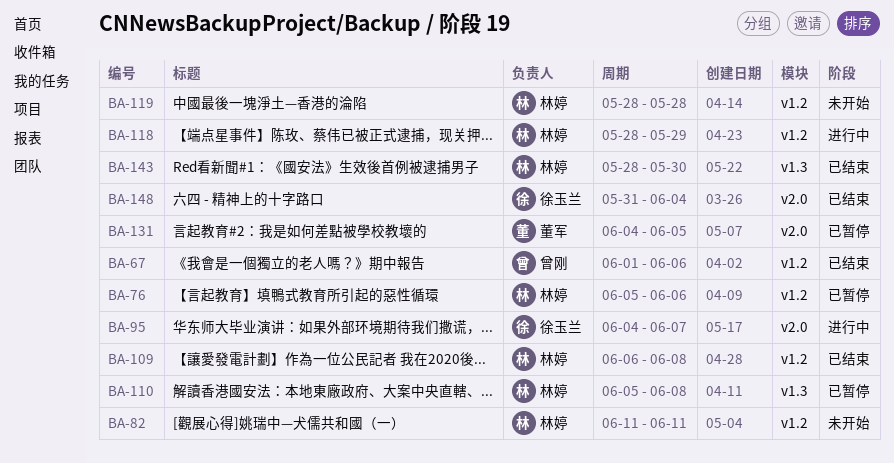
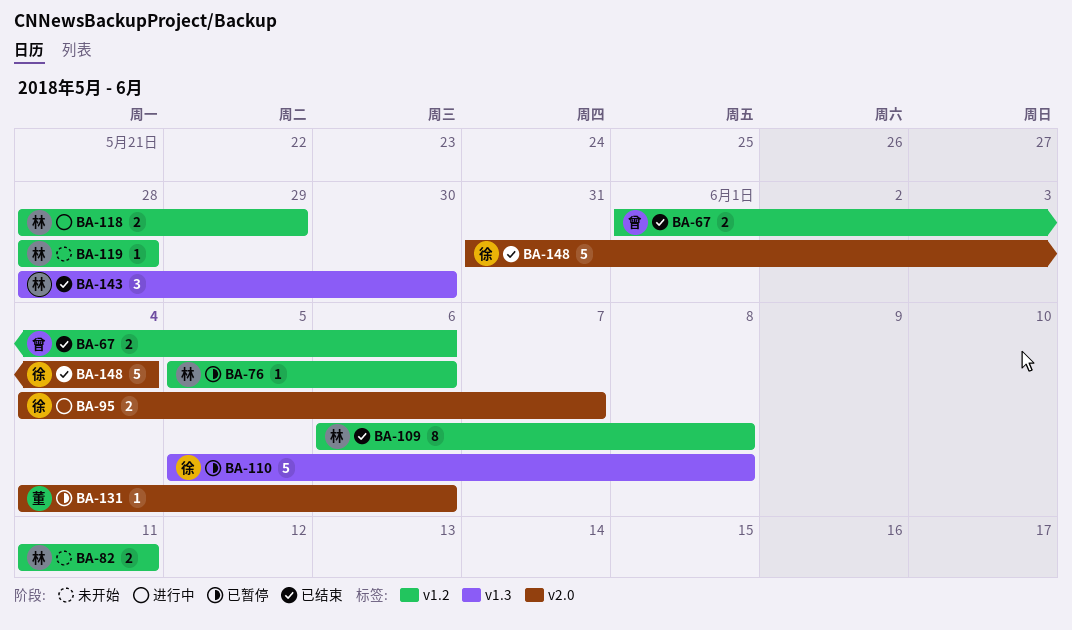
BA-110, owner: 林婷 -> 徐玉兰
BA-131, due: Jun 5 -> Jun 6

